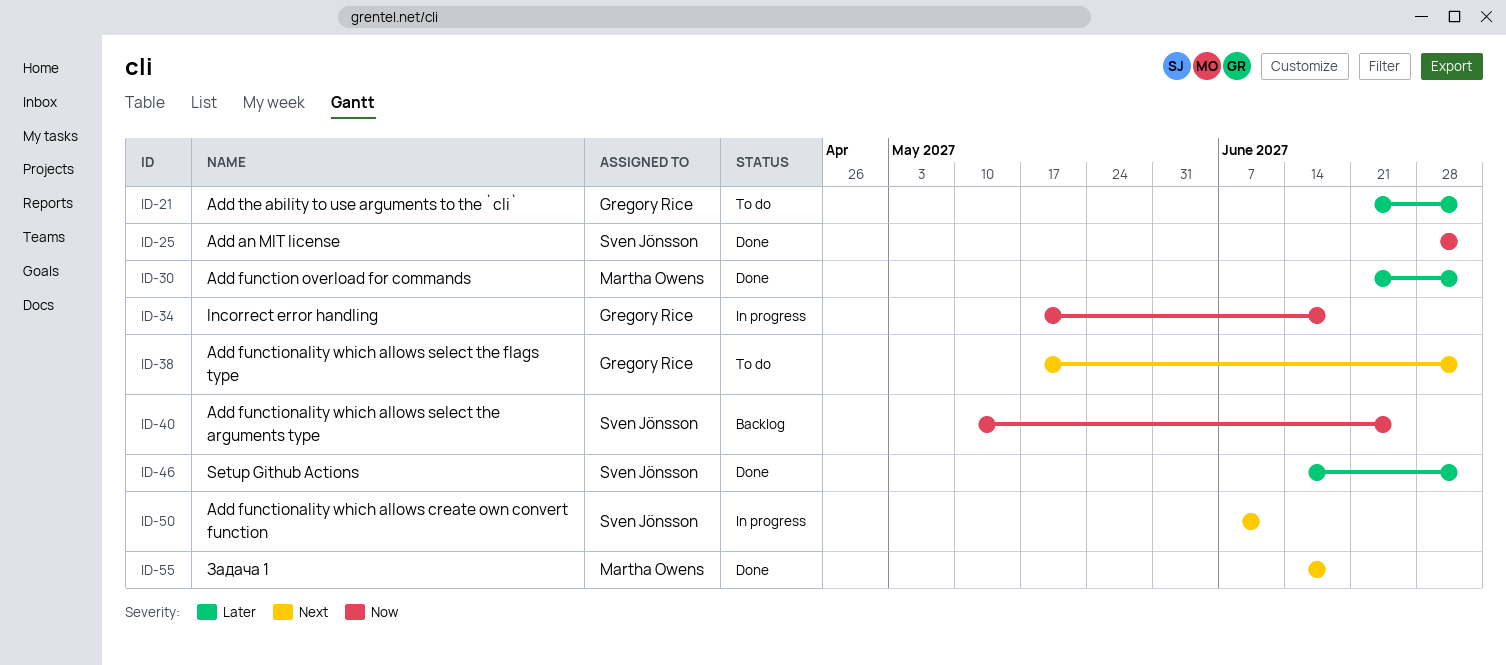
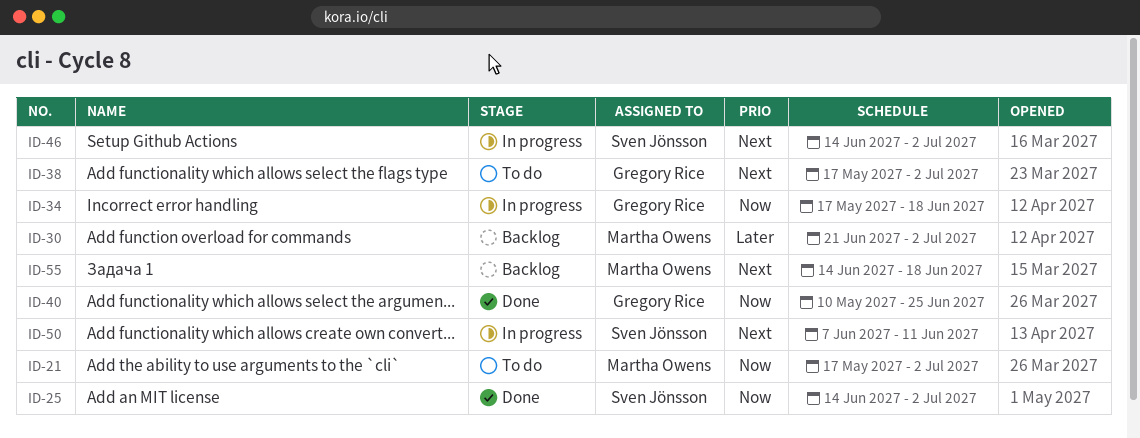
ID-21, owner: Gregory Rice -> Martha Owens
ID-21, priority: Later -> Now
ID-21, start: Jun 21 -> May 17
ID-25, start: Jun 28 -> Jun 14
ID-30, status: Done -> Backlog
ID-40, status: Backlog -> Done
ID-40, owner: Sven Jönsson -> Gregory Rice
ID-46, status: Done -> In progress
ID-46, priority: Later -> Next
ID-55, status: Done -> Backlog

